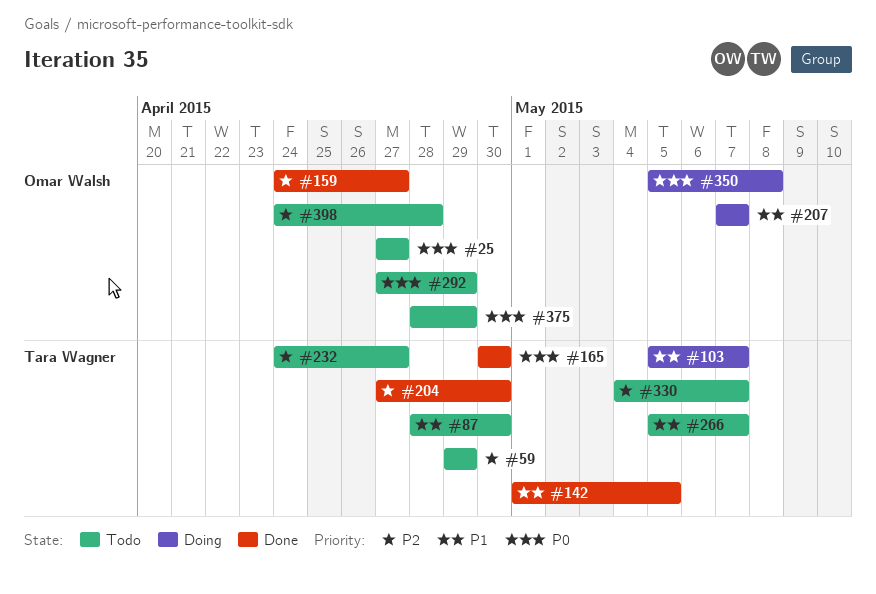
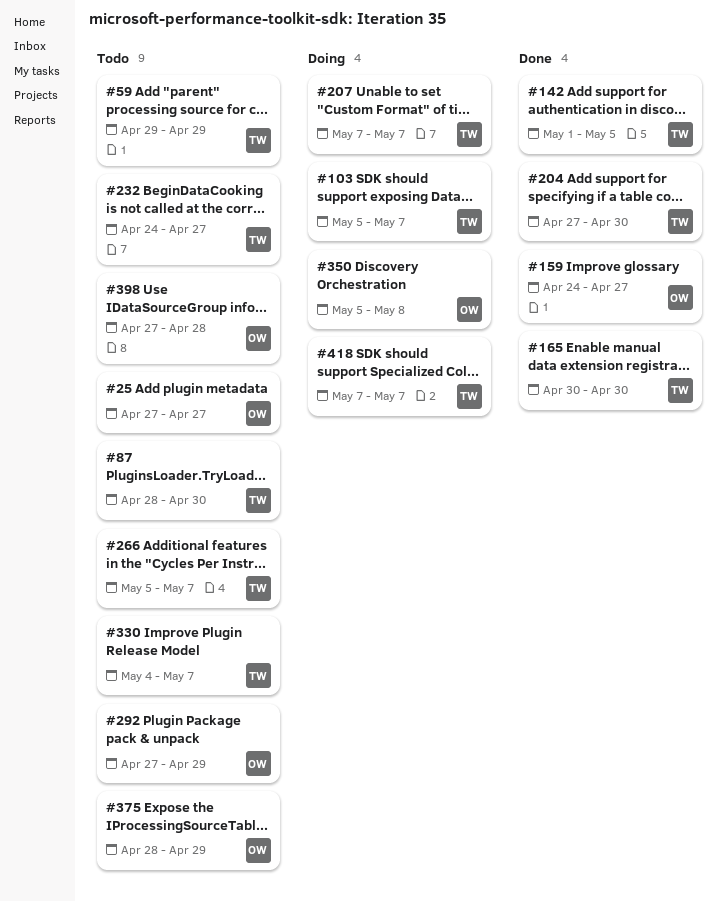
#207, owner: Omar Walsh -> Tara Wagner
#398, start: Apr 24 -> Apr 27
#418: none -> present

